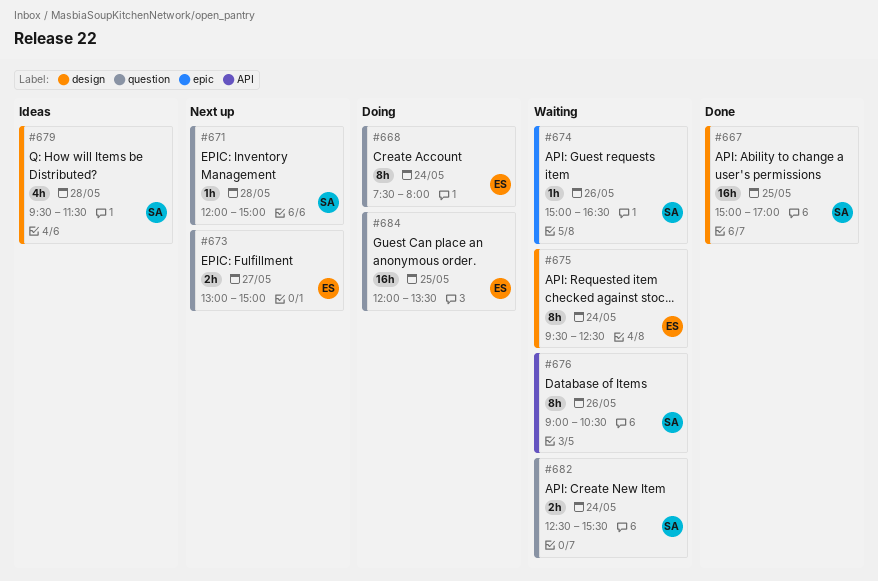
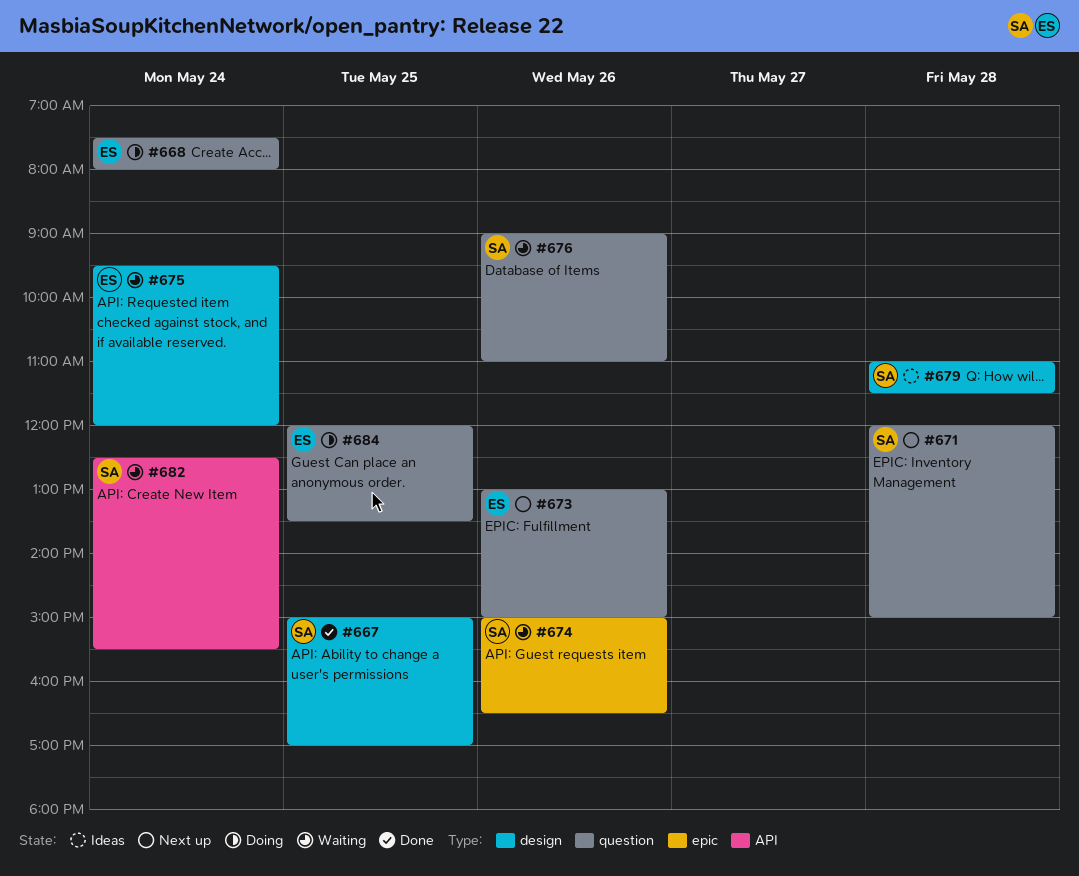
#673, day: May 27 -> May 26
#675, ends: 12:30 -> 12:00
#676, label: API -> question
#676, ends: 10:30 -> 11:00
#679, begins: 09:30 -> 11:00
#682, label: question -> API

